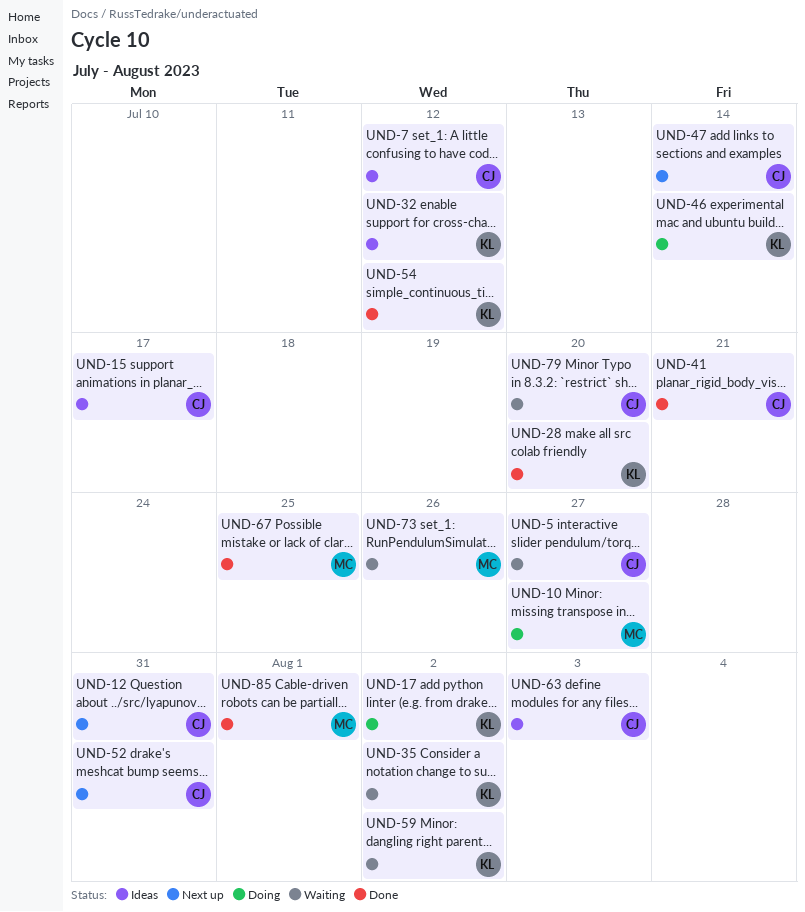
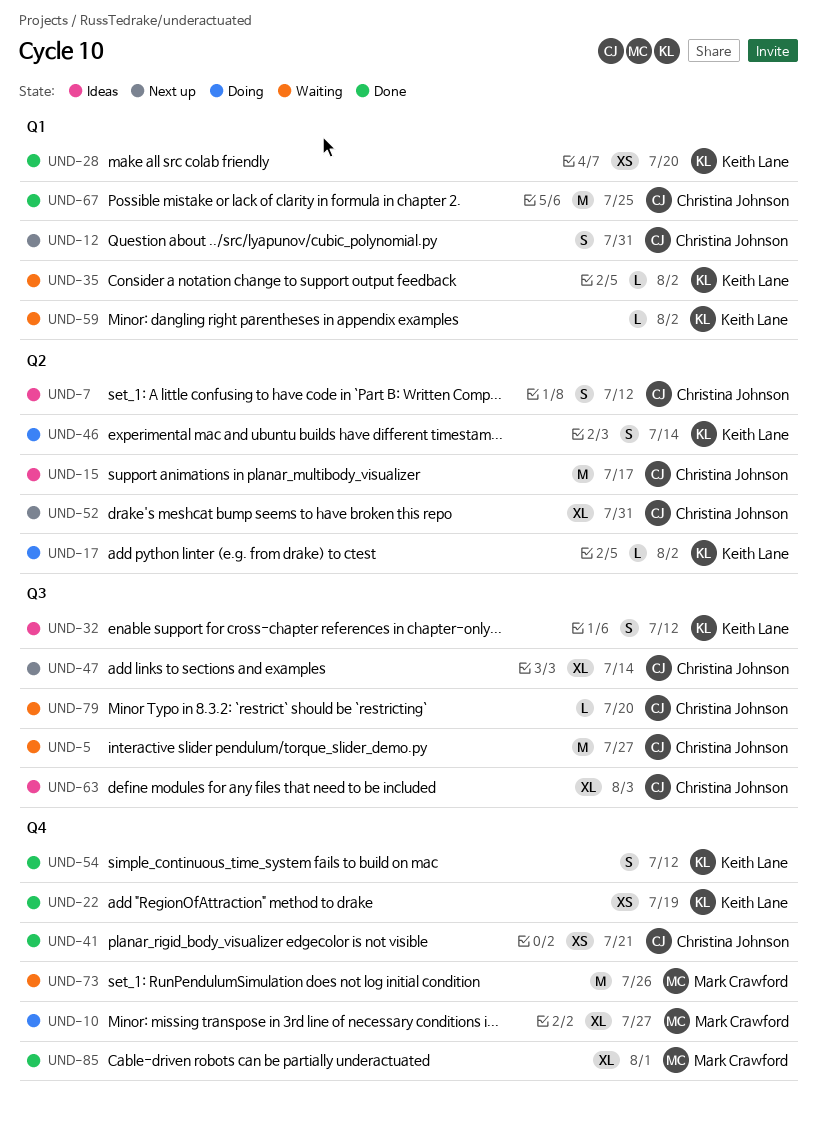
UND-22: none -> present
UND-67, owner: Mark Crawford -> Christina Johnson

